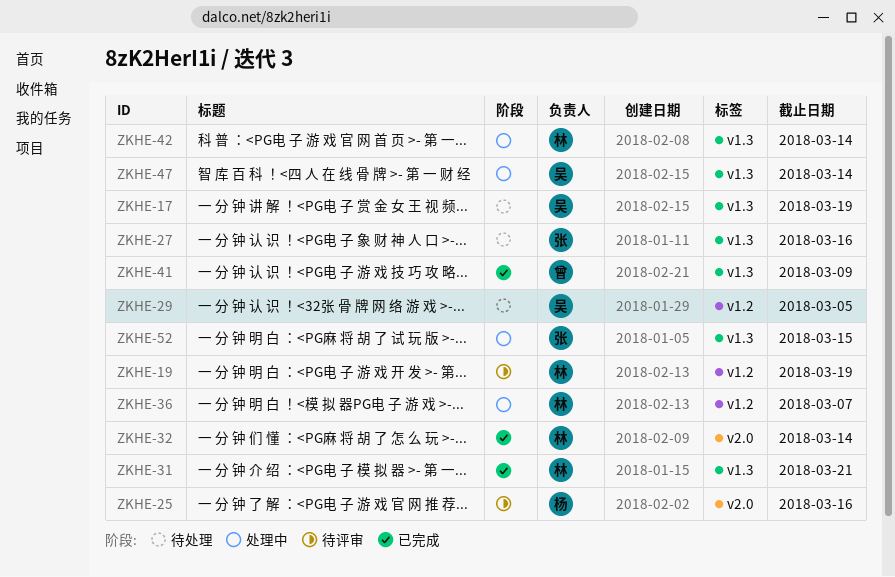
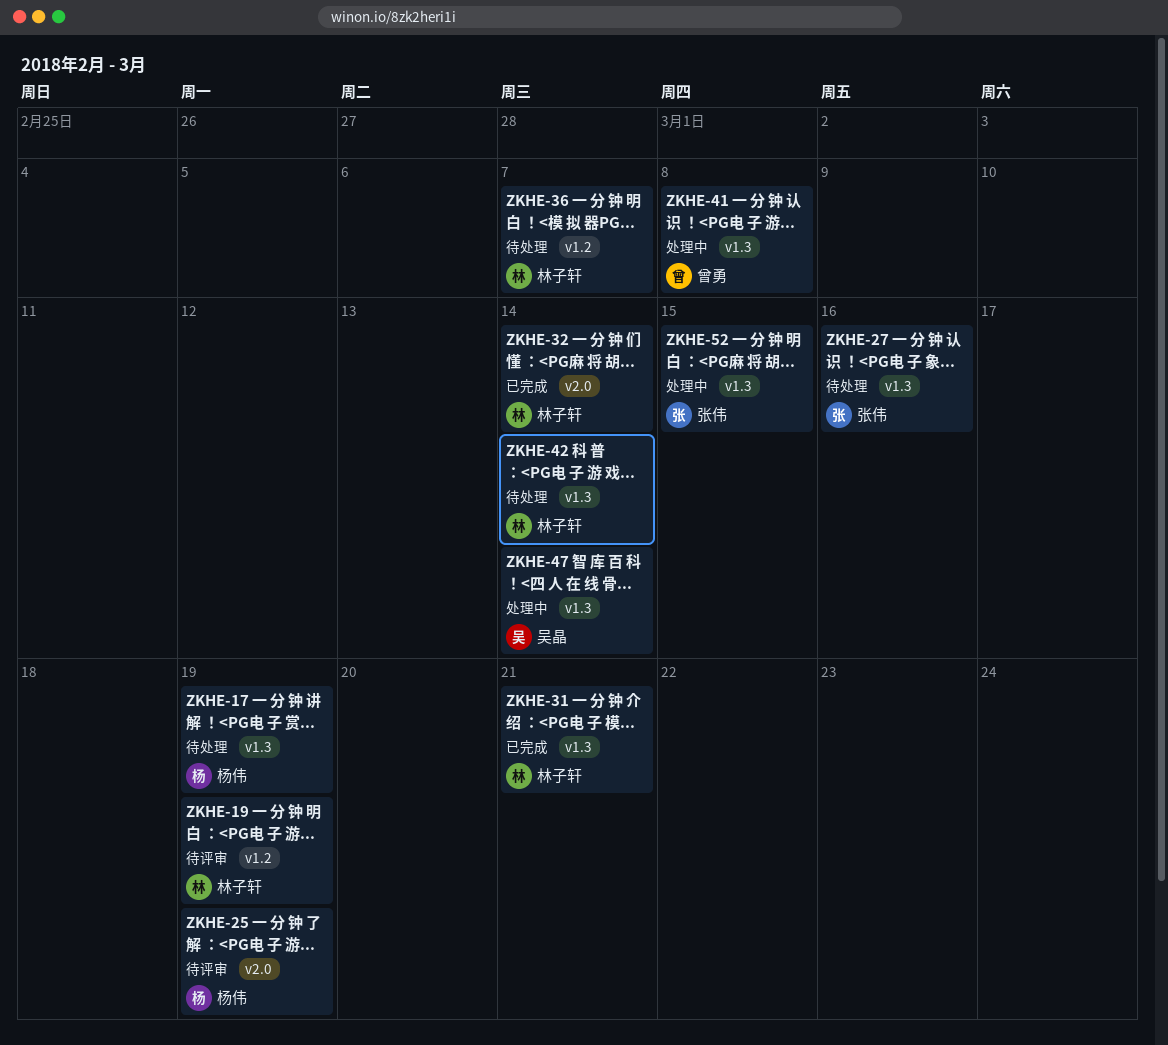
ZKHE-17, owner: 吴晶 -> 杨伟
ZKHE-25, due: Mar 16 -> Mar 19
ZKHE-29: present -> none
ZKHE-36, status: 处理中 -> 待处理
ZKHE-41, status: 已完成 -> 处理中
ZKHE-41, due: Mar 9 -> Mar 8
ZKHE-42, status: 处理中 -> 待处理

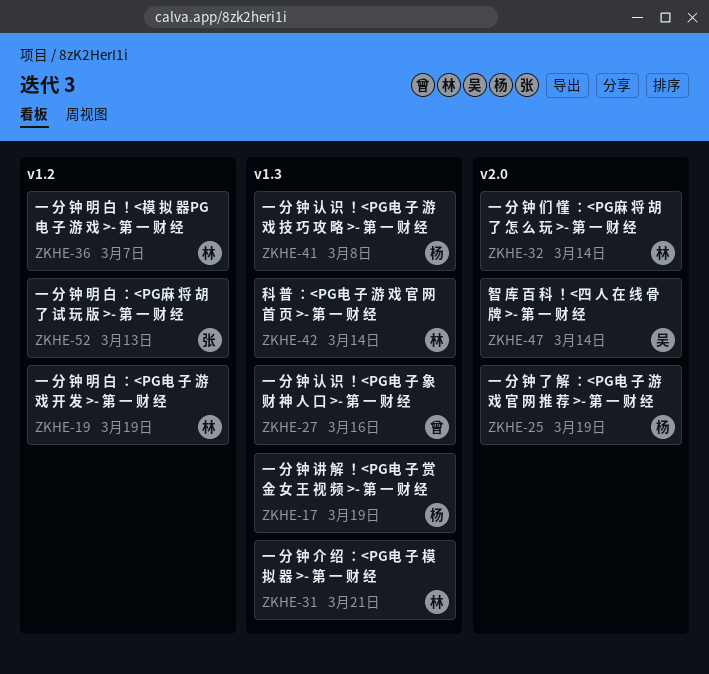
ZKHE-27, owner: 张伟 -> 曾勇
ZKHE-41, owner: 曾勇 -> 杨伟
ZKHE-47, label: v1.3 -> v2.0
ZKHE-52, label: v1.3 -> v1.2
ZKHE-52, due: Mar 15 -> Mar 13

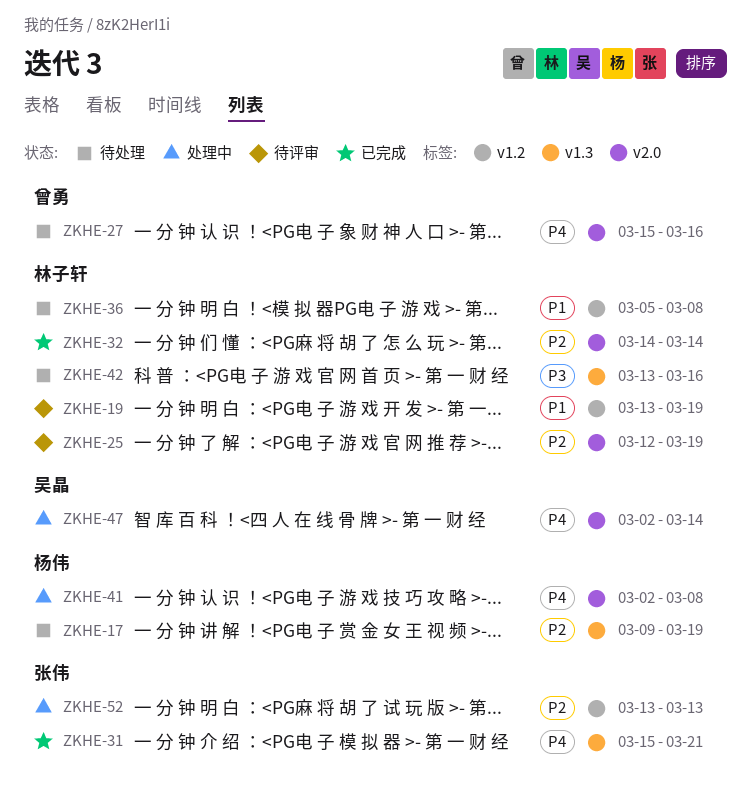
ZKHE-25, owner: 杨伟 -> 林子轩
ZKHE-27, label: v1.3 -> v2.0
ZKHE-31, owner: 林子轩 -> 张伟
ZKHE-36, due: Mar 7 -> Mar 8
ZKHE-41, label: v1.3 -> v2.0
ZKHE-42, due: Mar 14 -> Mar 16

